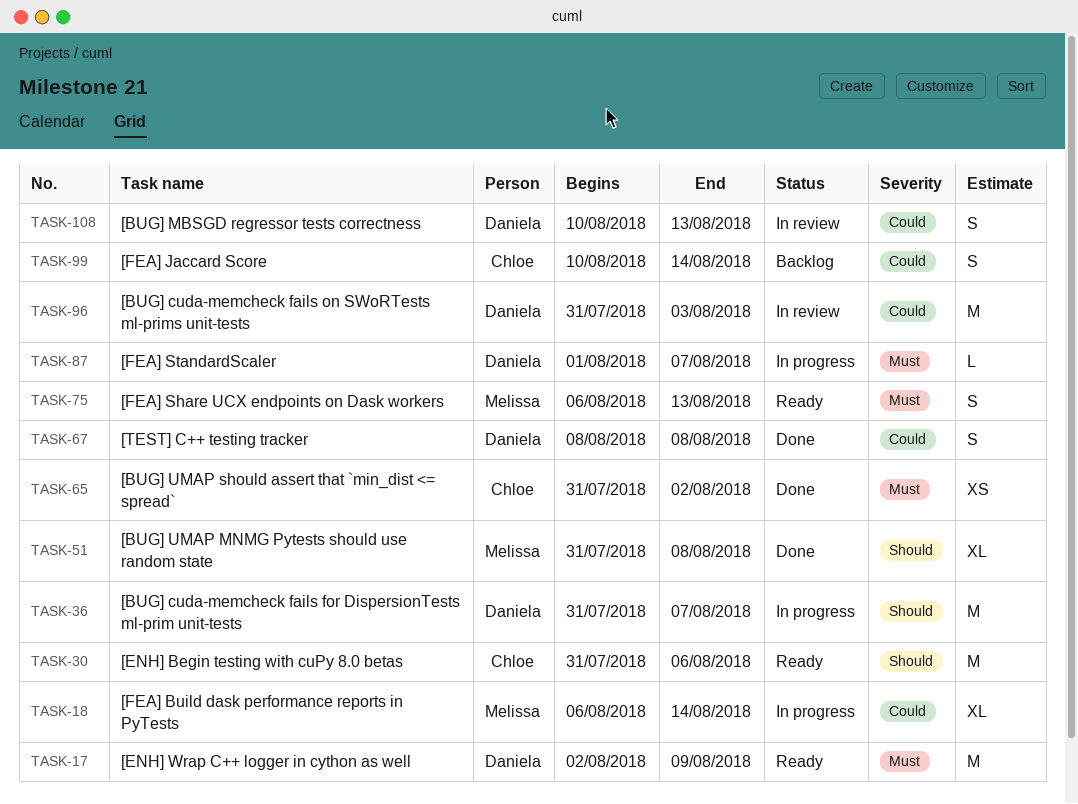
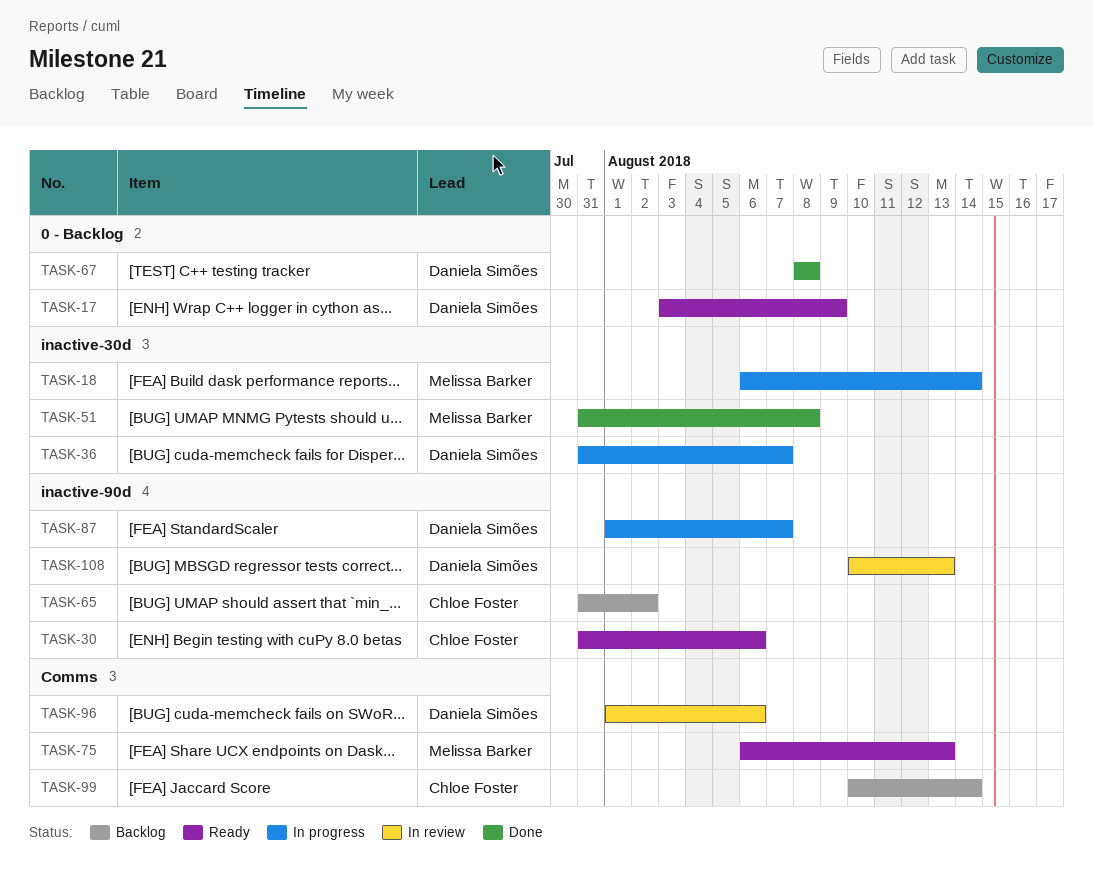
TASK-17, start: Aug 2 -> Aug 3
TASK-65, status: Done -> Backlog
TASK-96, start: Jul 31 -> Aug 1
TASK-96, due: Aug 3 -> Aug 6

